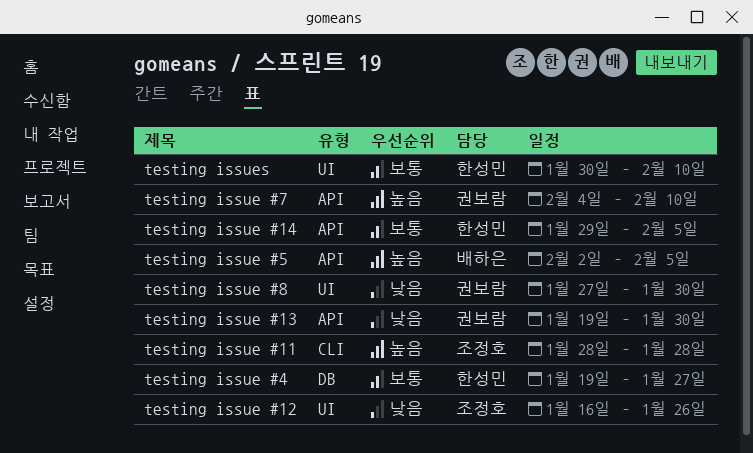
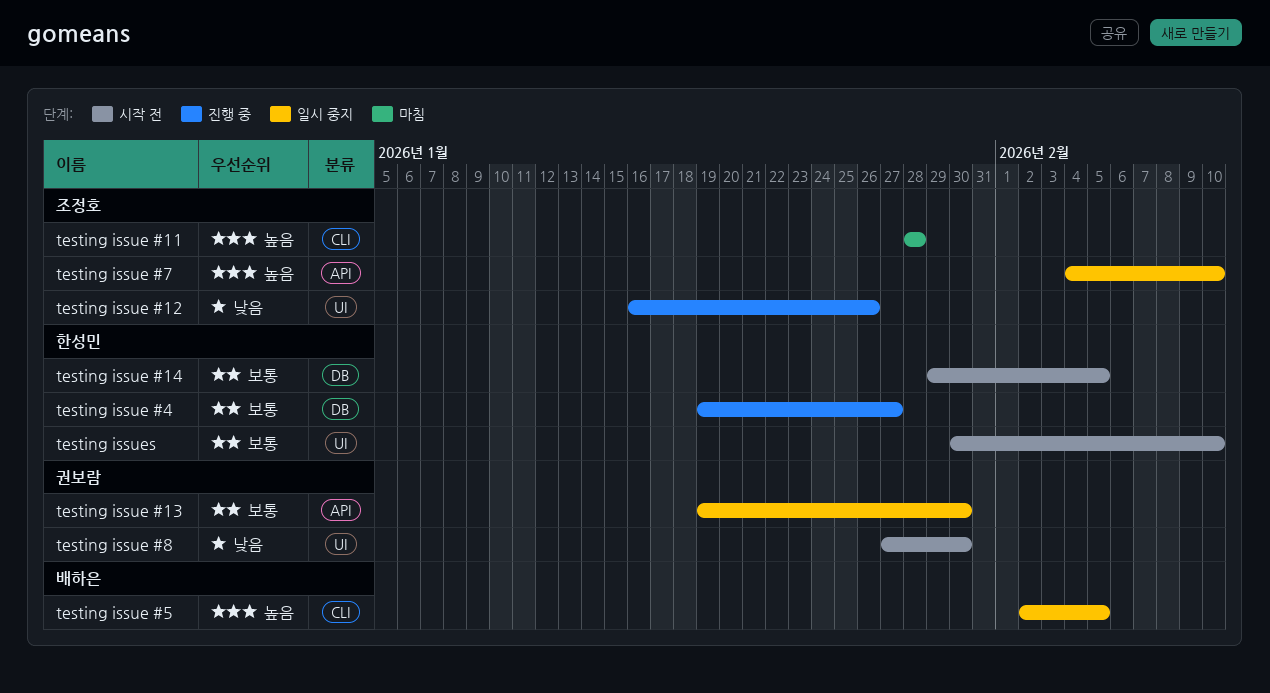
testing issue #13, priority: 낮음 -> 보통
testing issue #14, label: API -> DB
testing issue #5, label: API -> CLI
testing issue #7, owner: 권보람 -> 조정호

